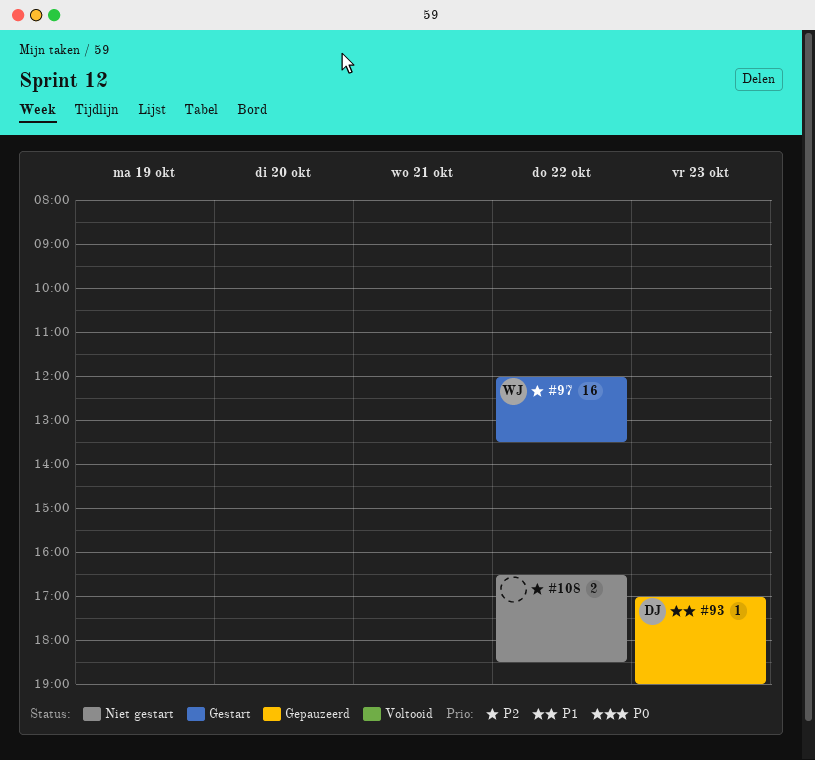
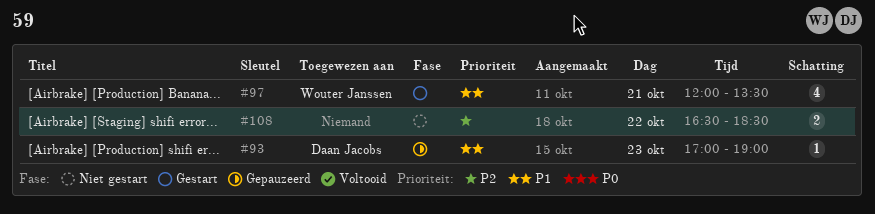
#97, priority: P2 -> P1
#97, estimate: 16 -> 4
#97, day: Oct 22 -> Oct 21

